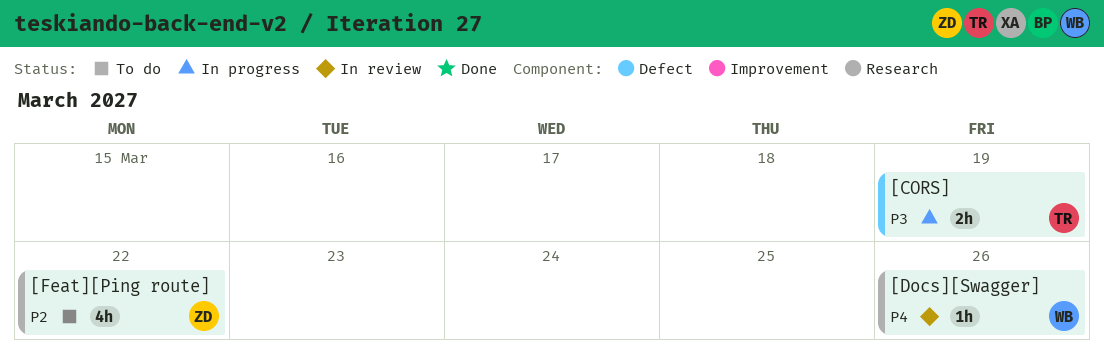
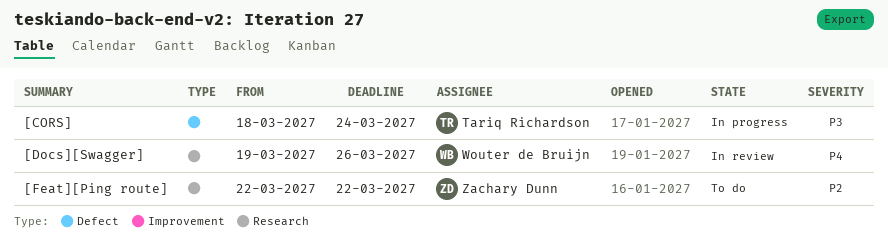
[CORS], due: Mar 19 -> Mar 24

